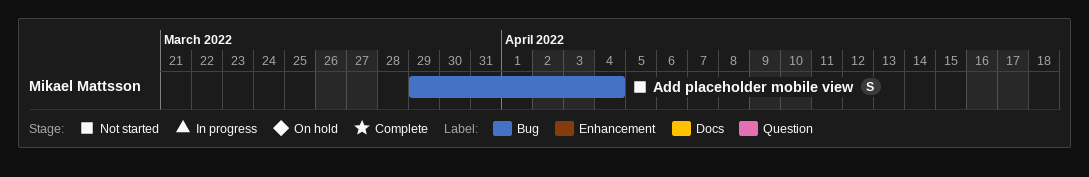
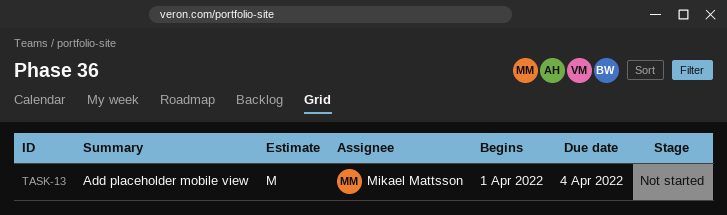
Add placeholder mobile view, estimate: S -> M
Add placeholder mobile view, start: Mar 29 -> Apr 1

